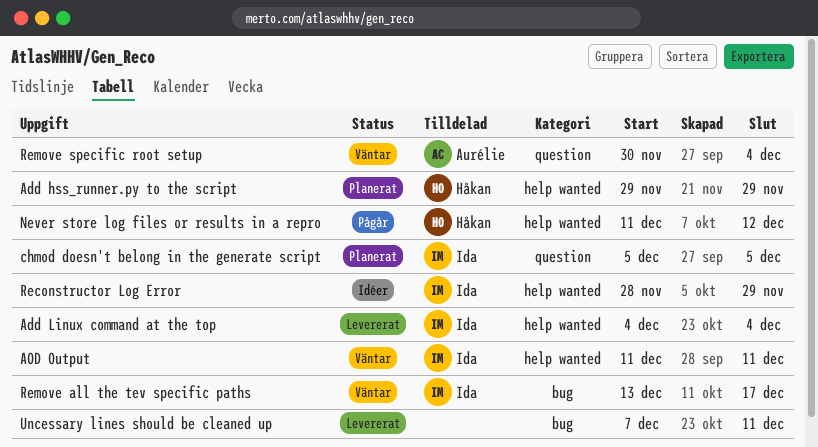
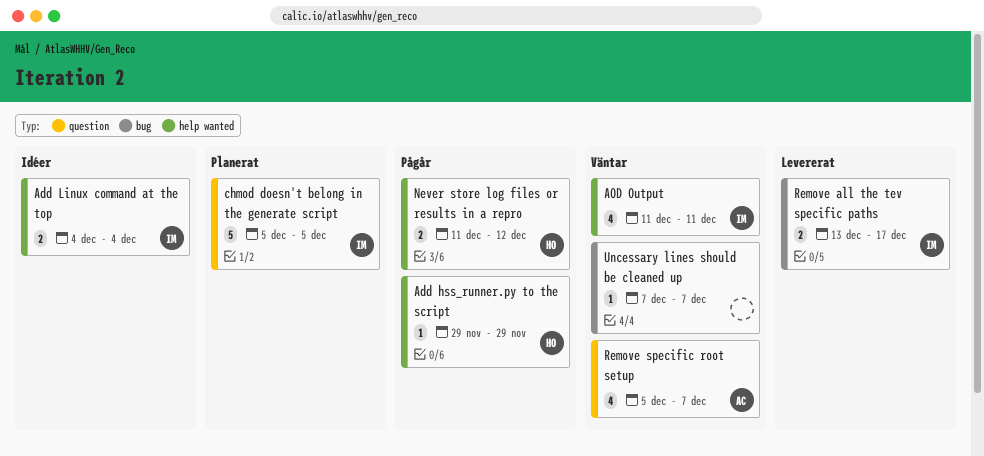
Add hss_runner.py to the script, status: Planerat -> Pågår
Add Linux command at the top, status: Levererat -> Idéer
Reconstructor Log Error: present -> none
Remove all the tev specific paths, status: Väntar -> Levererat
Remove specific root setup, start: Nov 30 -> Dec 5
Remove specific root setup, due: Dec 4 -> Dec 7
Uncessary lines should be cleaned up, status: Levererat -> Väntar
Uncessary lines should be cleaned up, due: Dec 11 -> Dec 7

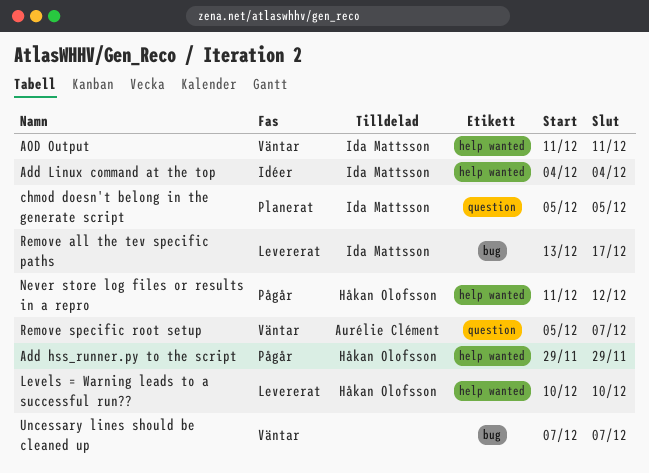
Levels = Warning leads to a successful run??: none -> present

